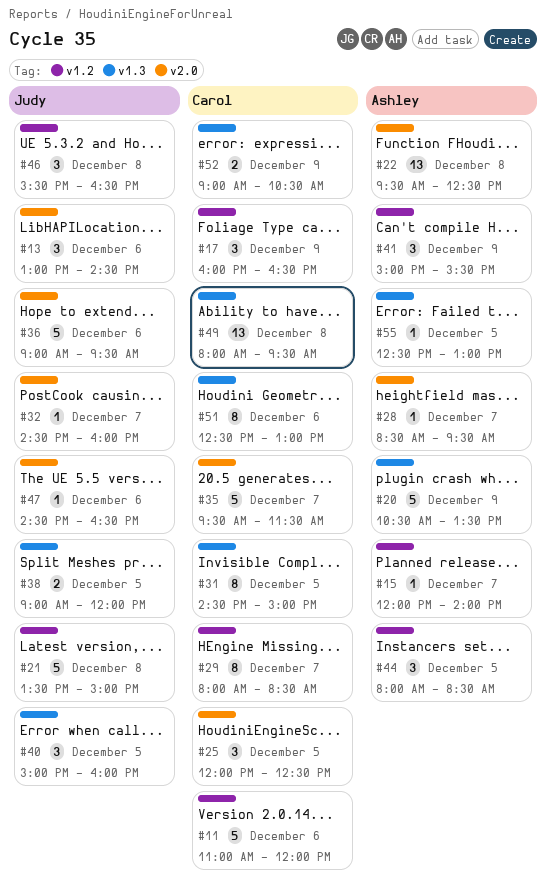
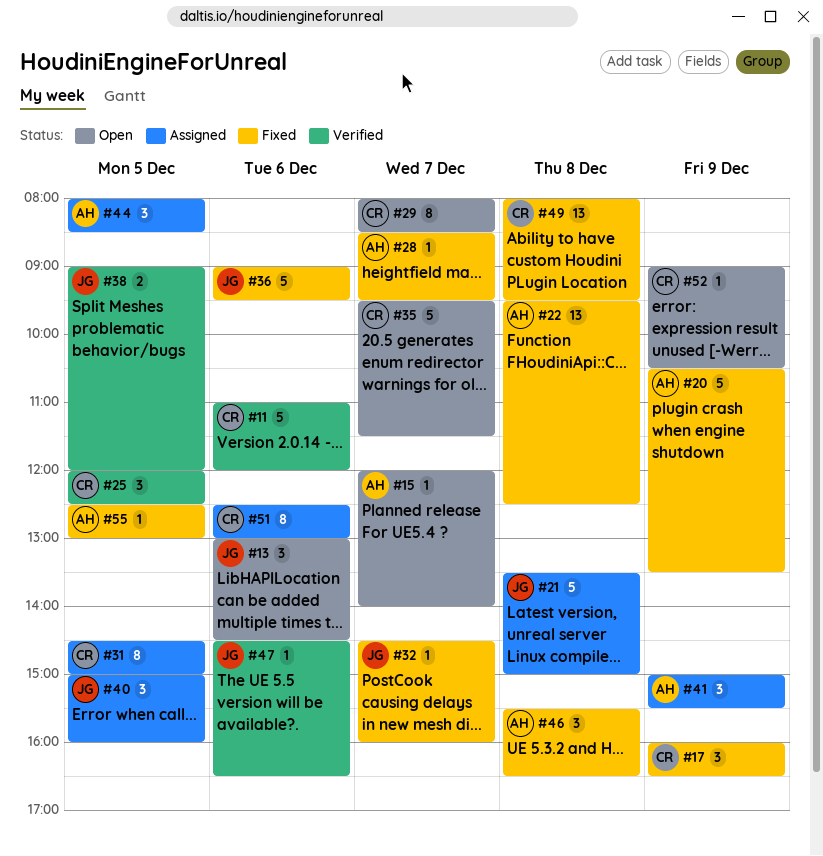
#46, owner: Judy -> Ashley
#52, estimate: 2 -> 1

